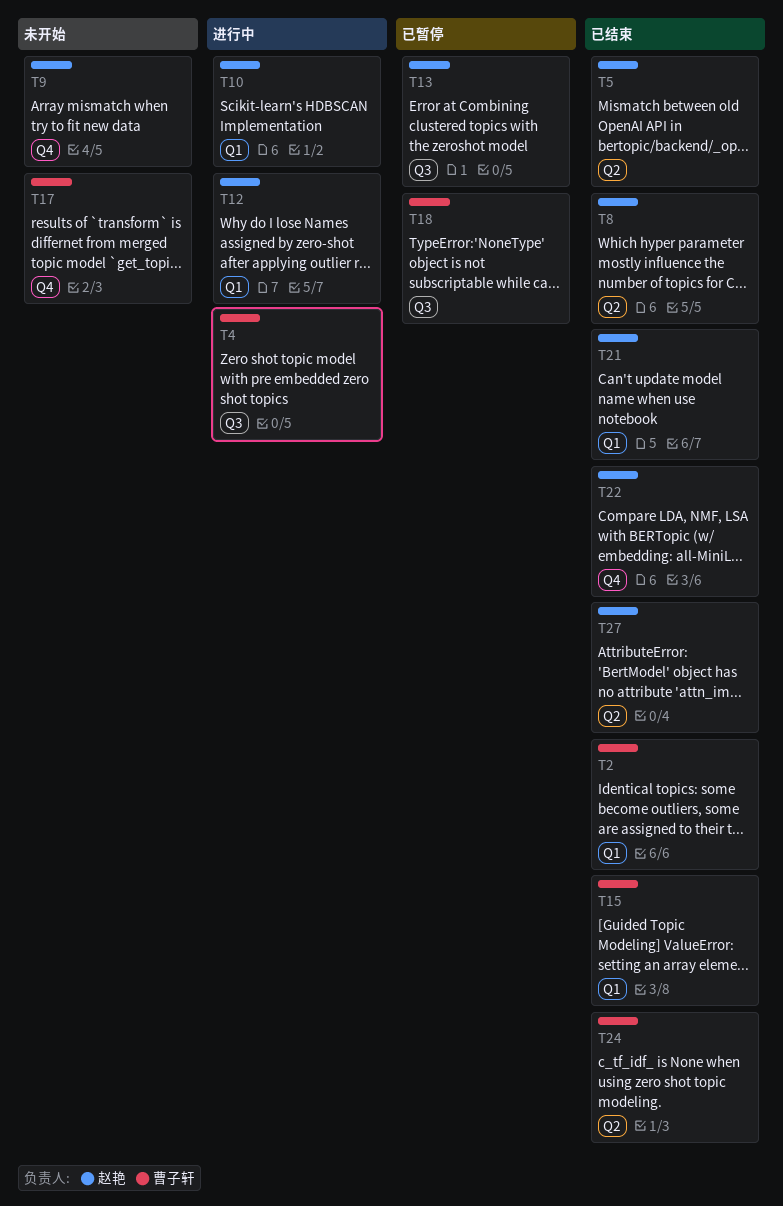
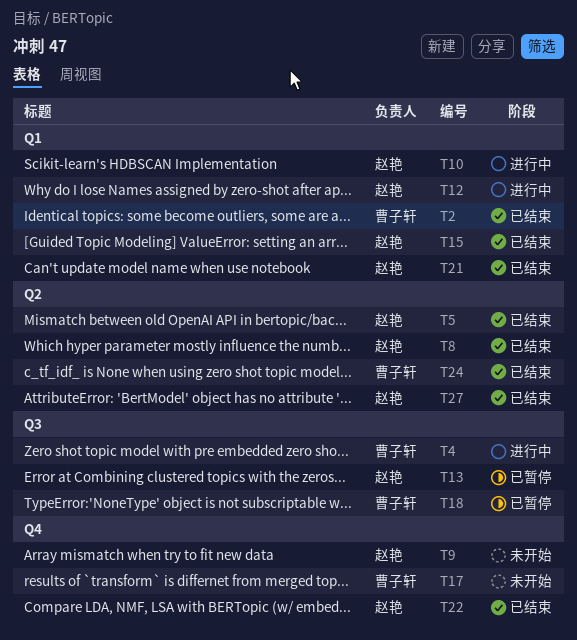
T15, owner: 曹子轩 -> 赵艳

